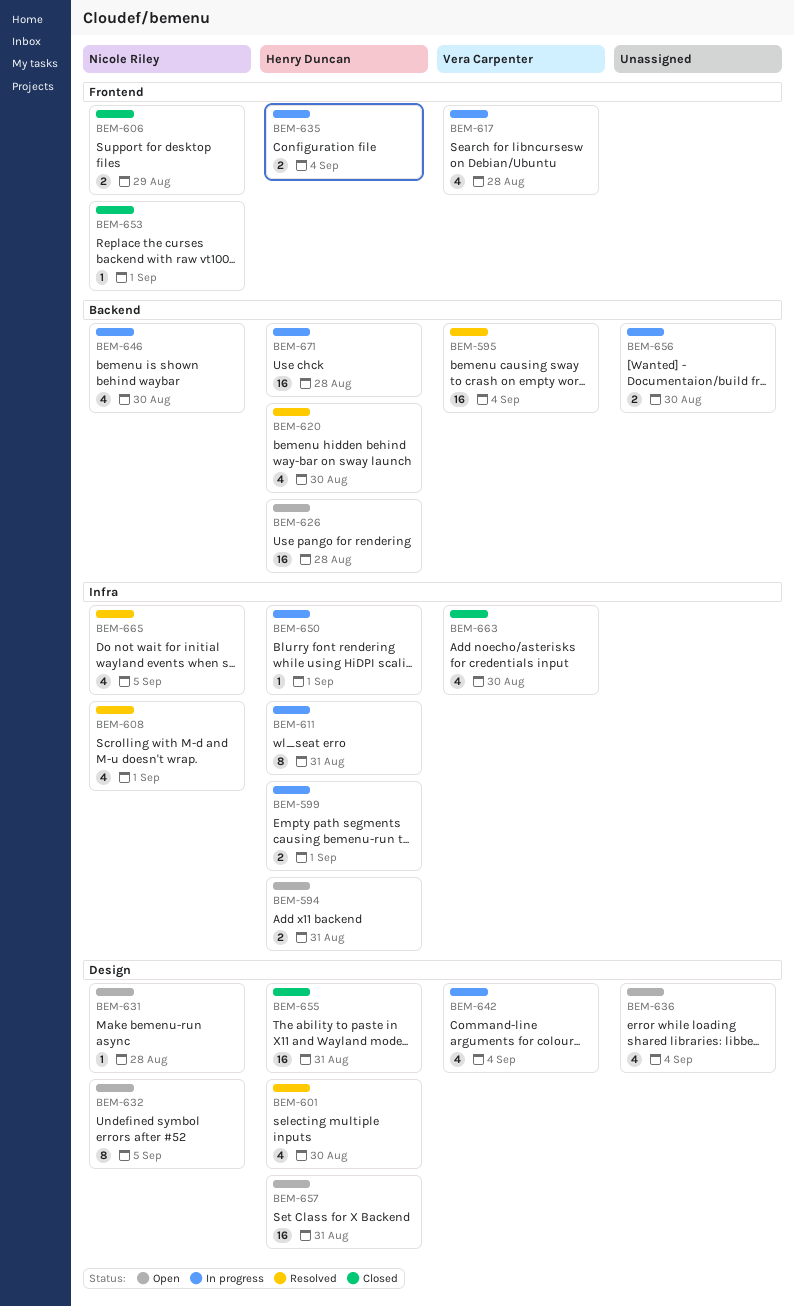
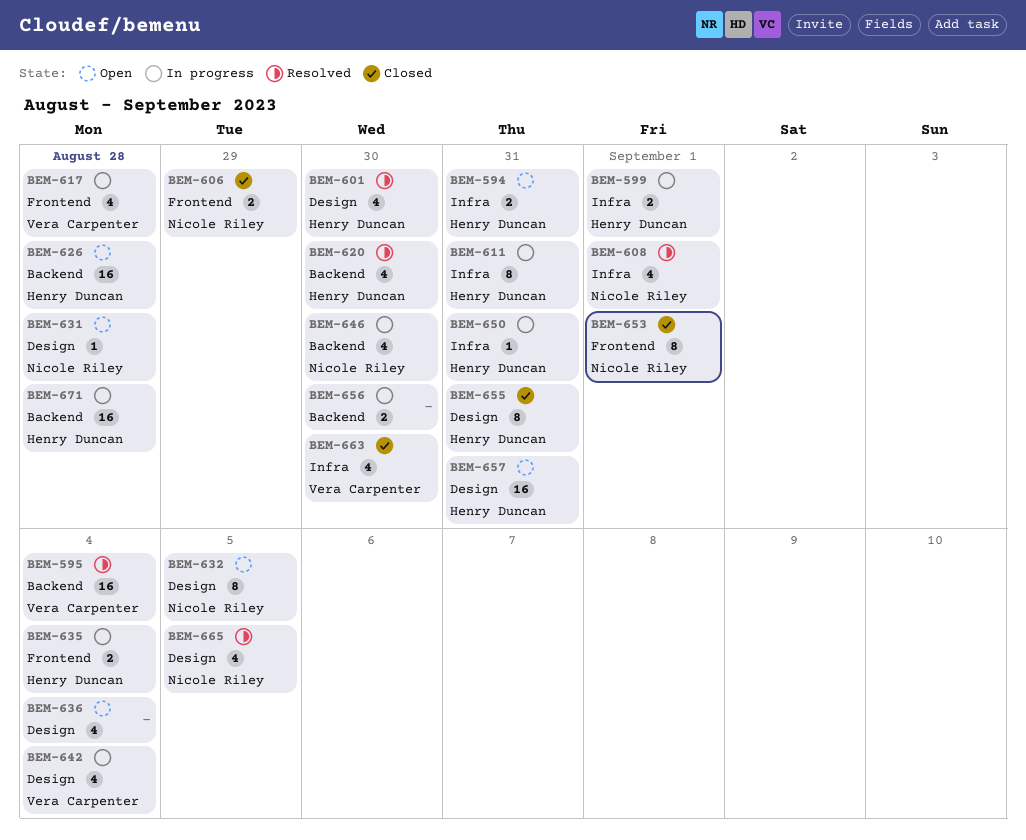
BEM-650, due: Sep 1 -> Aug 31
BEM-653, estimate: 1 -> 8
BEM-655, estimate: 16 -> 8
BEM-665, label: Infra -> Design

